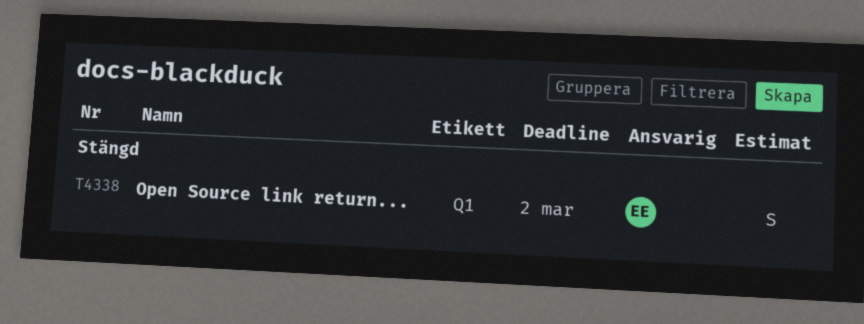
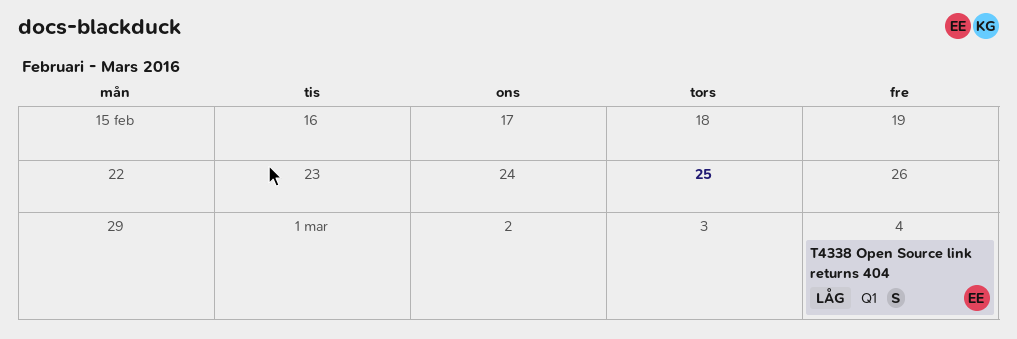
T4338, due: Mar 2 -> Mar 4

